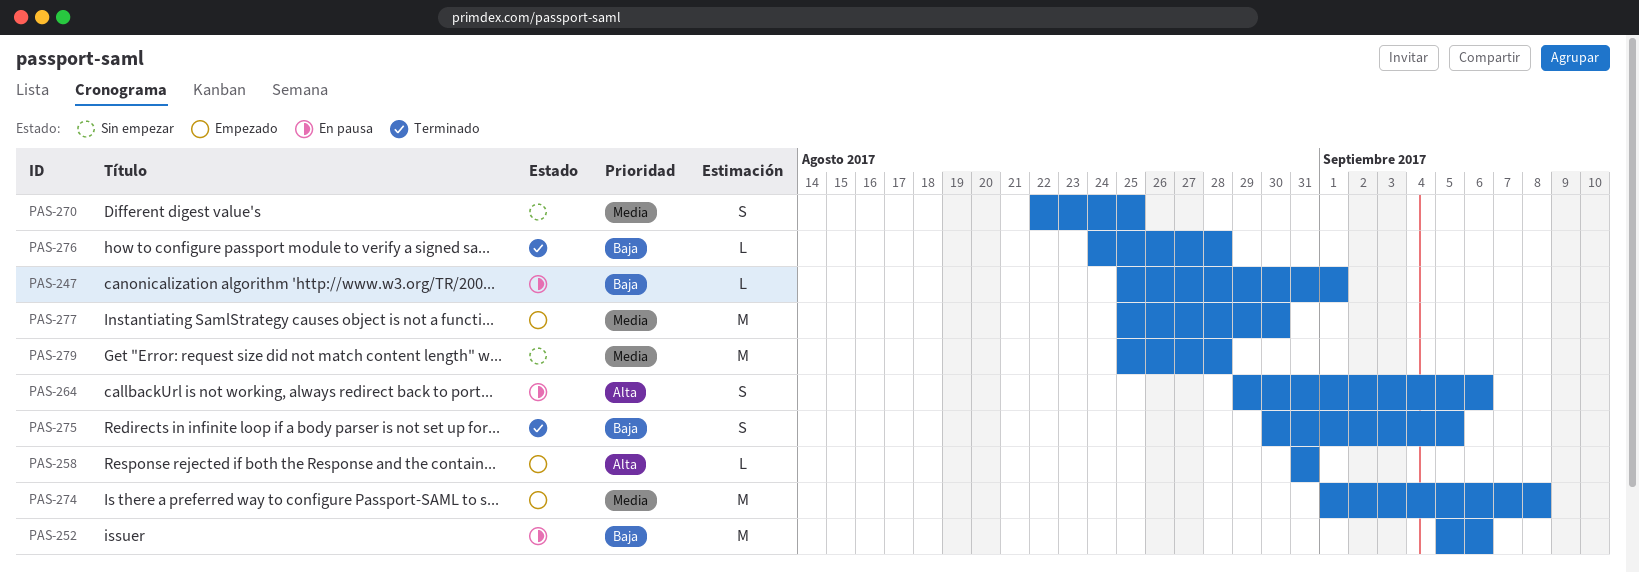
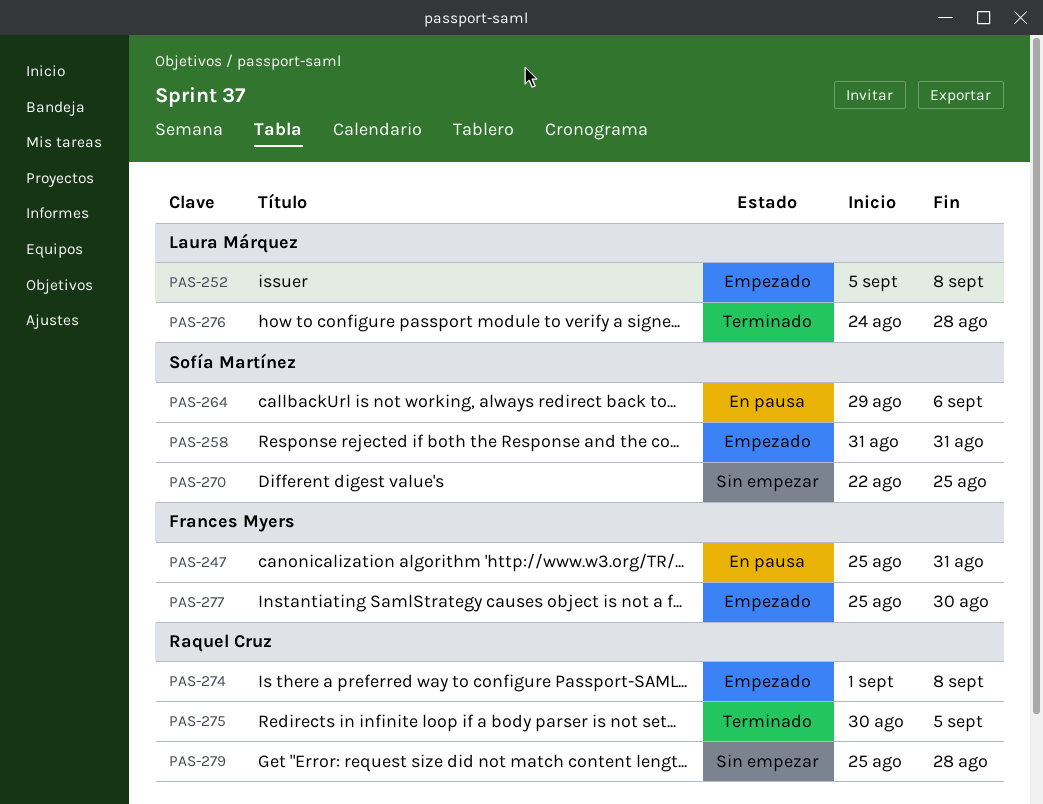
PAS-247, due: Sep 1 -> Aug 31
PAS-252, status: En pausa -> Empezado
PAS-252, due: Sep 6 -> Sep 8

